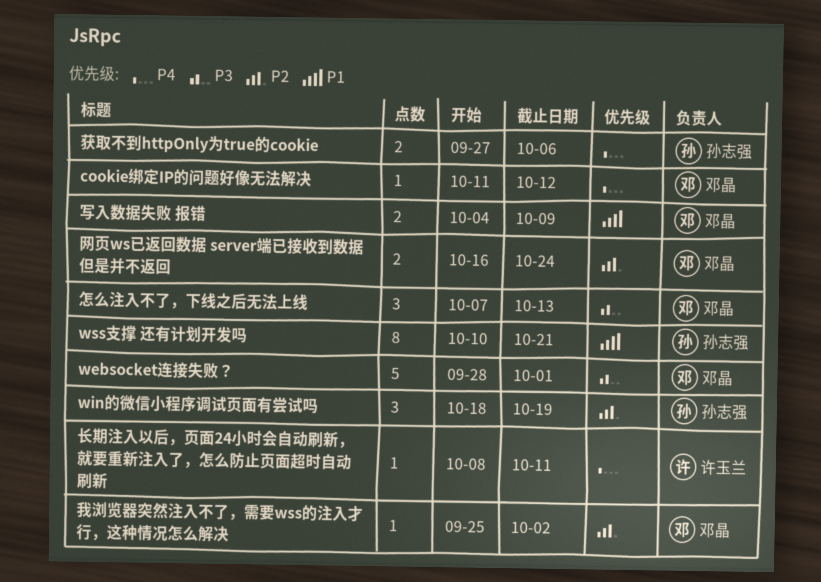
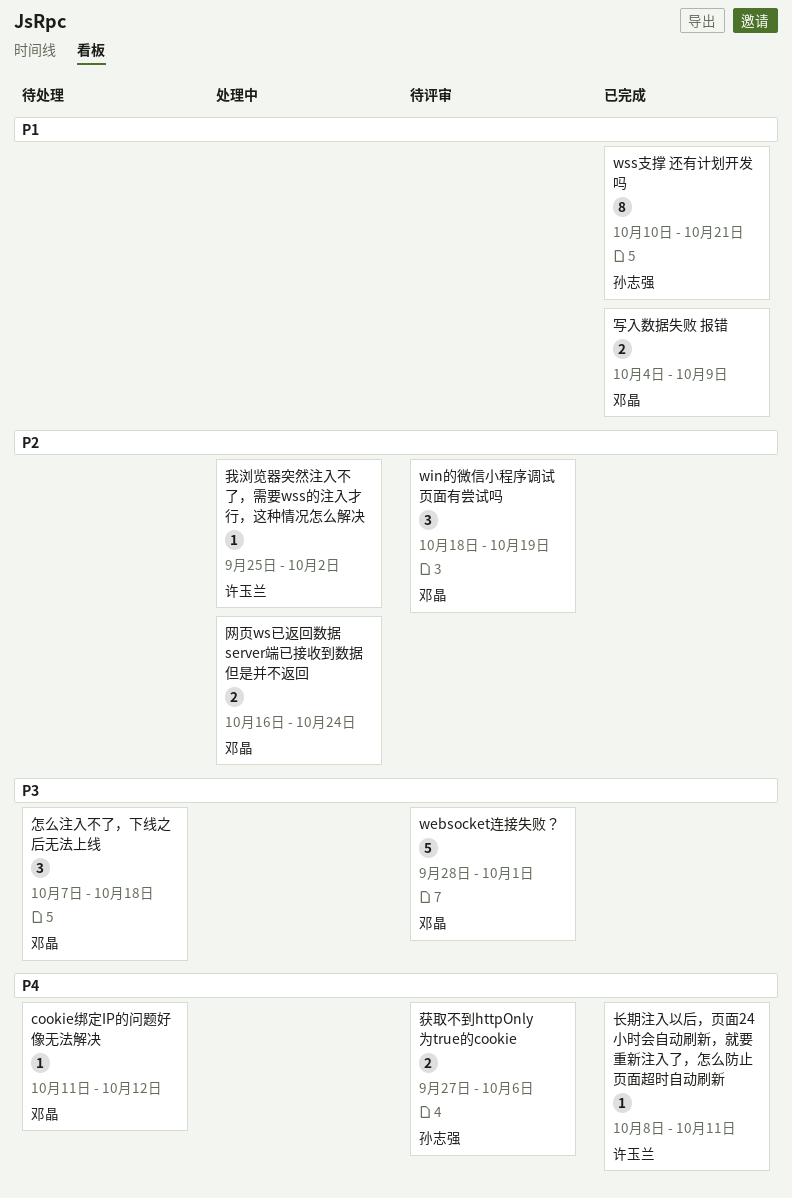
win的微信小程序调试页面有尝试吗, owner: 孙志强 -> 邓晶
怎么注入不了，下线之后无法上线, due: Oct 13 -> Oct 18
我浏览器突然注入不了，需要wss的注入才行，这种情况怎么解决, owner: 邓晶 -> 许玉兰

